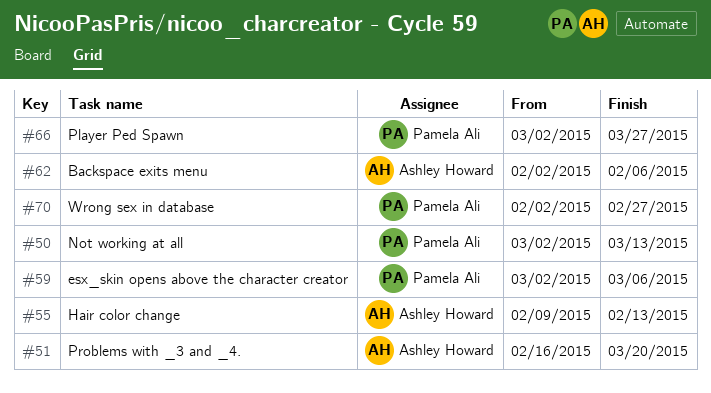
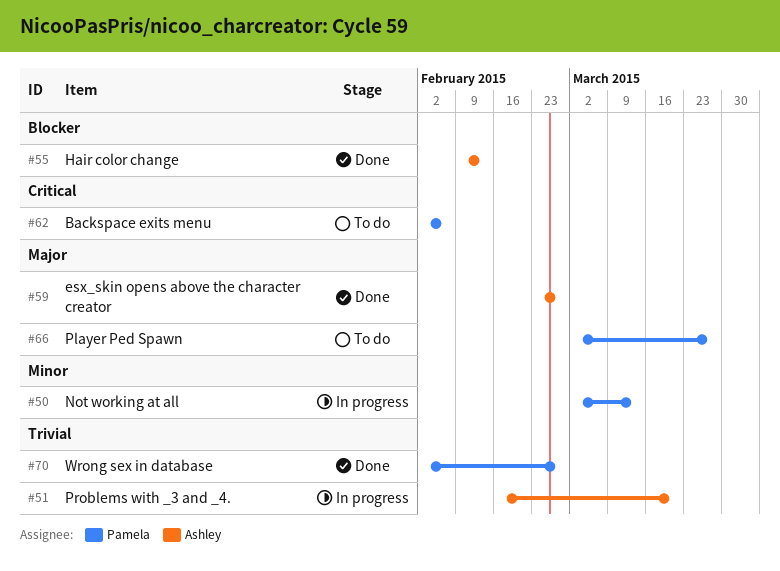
#59, owner: Pamela Ali -> Ashley Howard
#59, start: Mar 2 -> Feb 23
#59, due: Mar 6 -> Feb 27
#62, owner: Ashley Howard -> Pamela Ali

